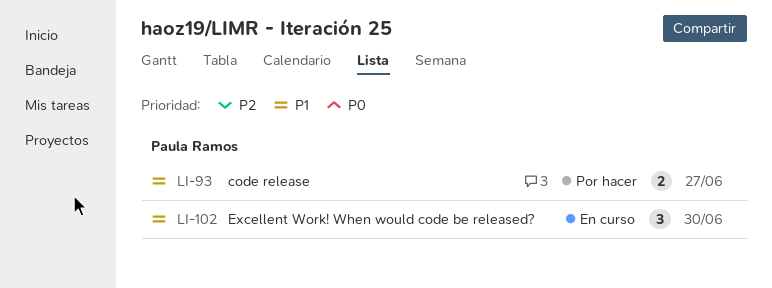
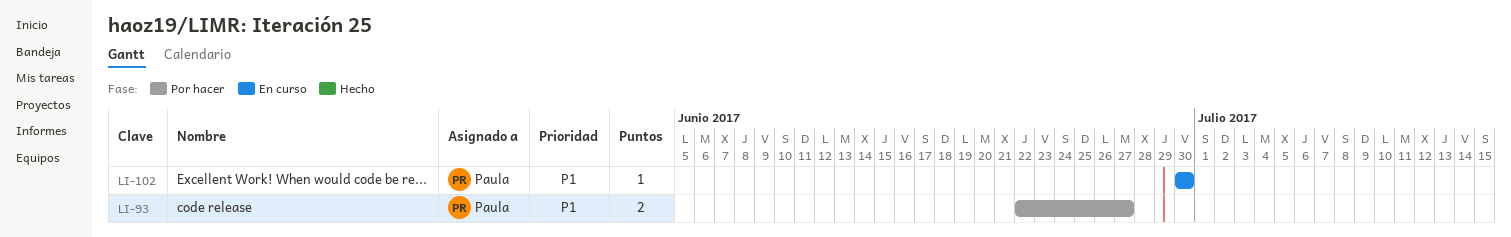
LI-102, estimate: 3 -> 1

